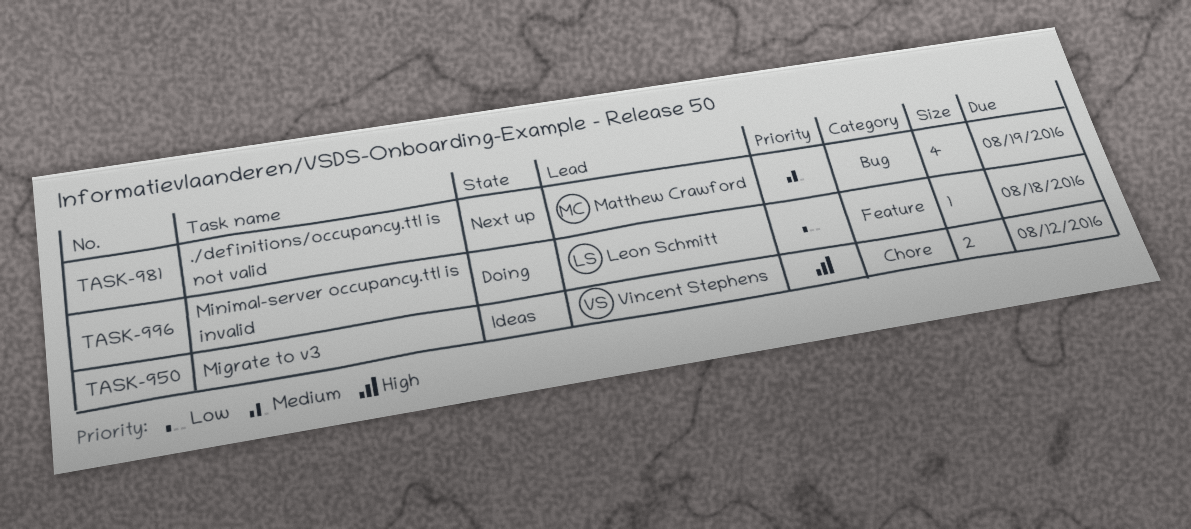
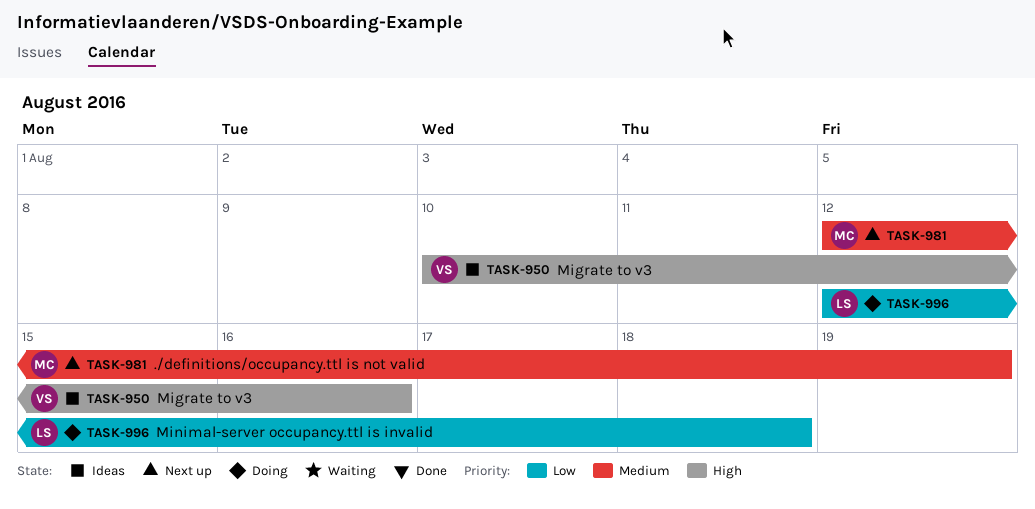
TASK-950, due: Aug 12 -> Aug 16

